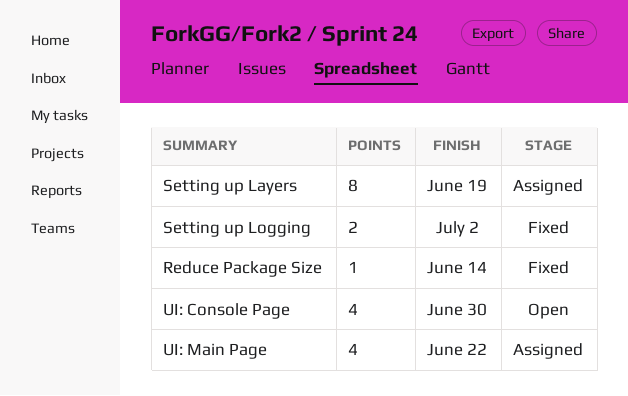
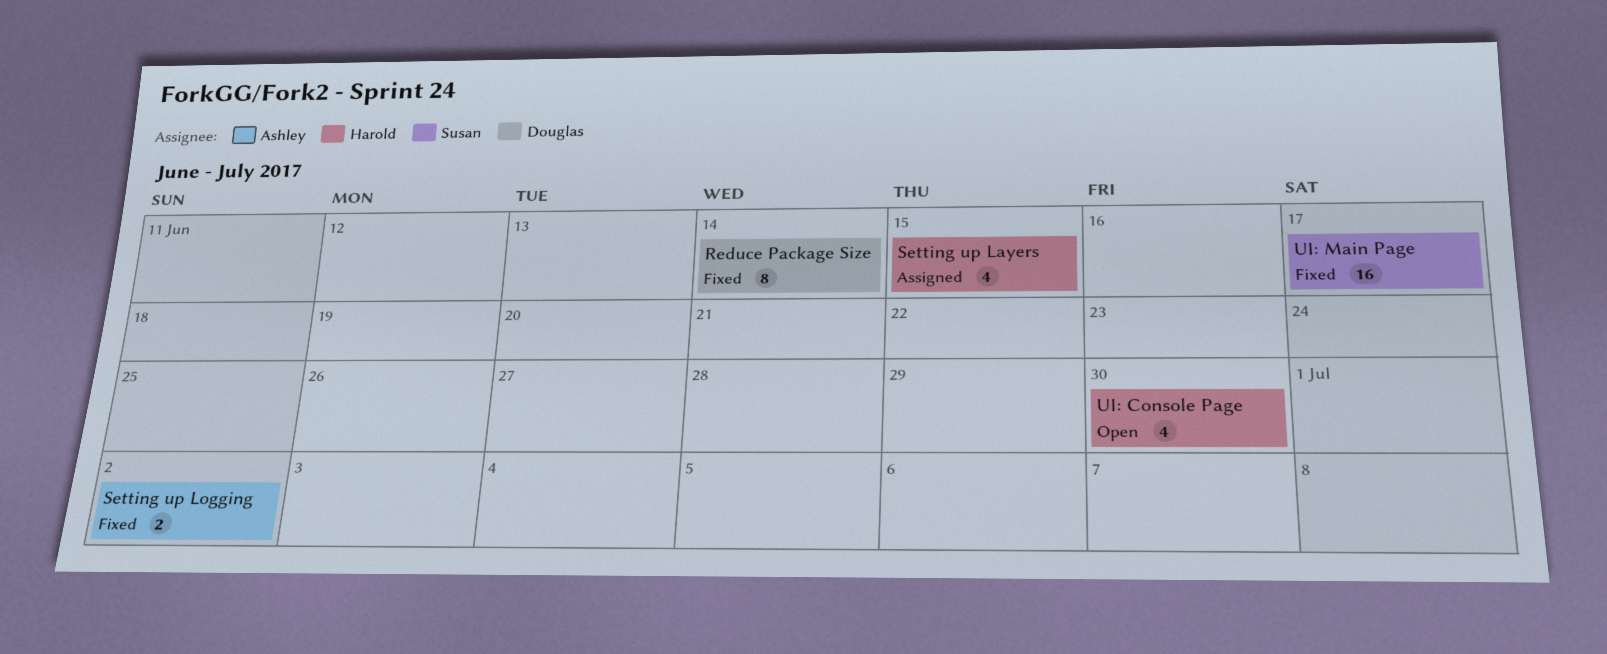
Reduce Package Size, estimate: 1 -> 8
Setting up Layers, estimate: 8 -> 4
Setting up Layers, due: Jun 19 -> Jun 15
UI: Main Page, status: Assigned -> Fixed
UI: Main Page, estimate: 4 -> 16
UI: Main Page, due: Jun 22 -> Jun 17

